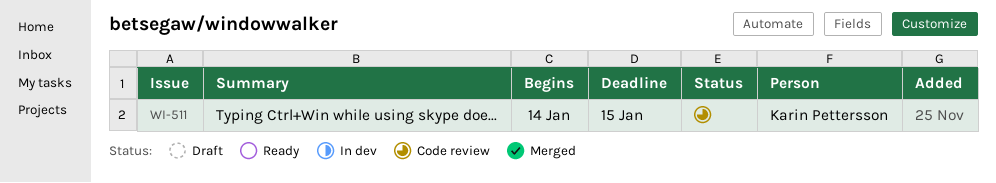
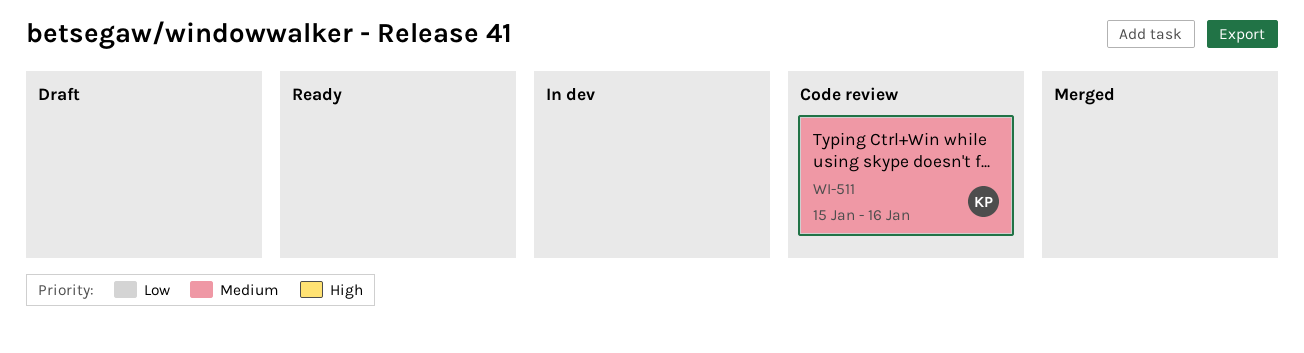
WI-511, start: Jan 14 -> Jan 15
WI-511, due: Jan 15 -> Jan 16

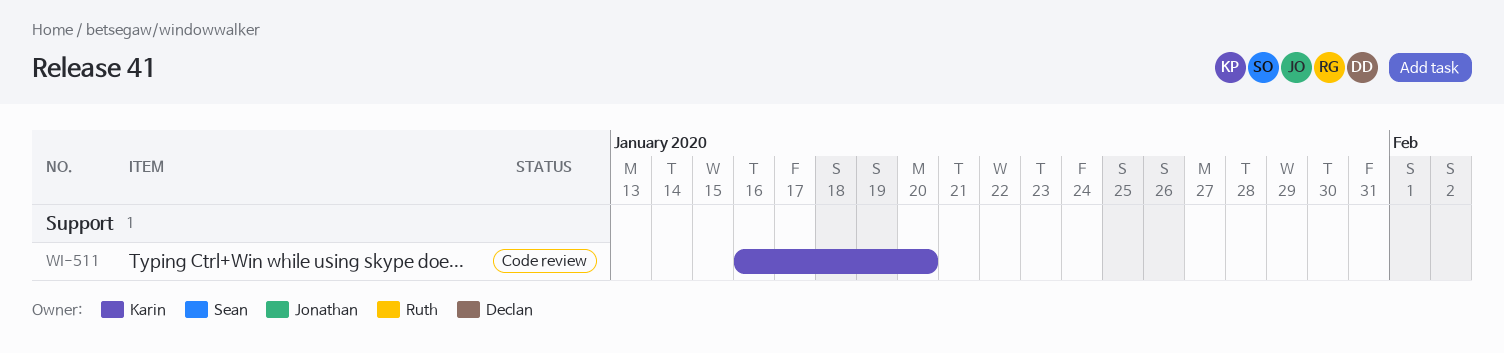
WI-511, start: Jan 15 -> Jan 16
WI-511, due: Jan 16 -> Jan 20

